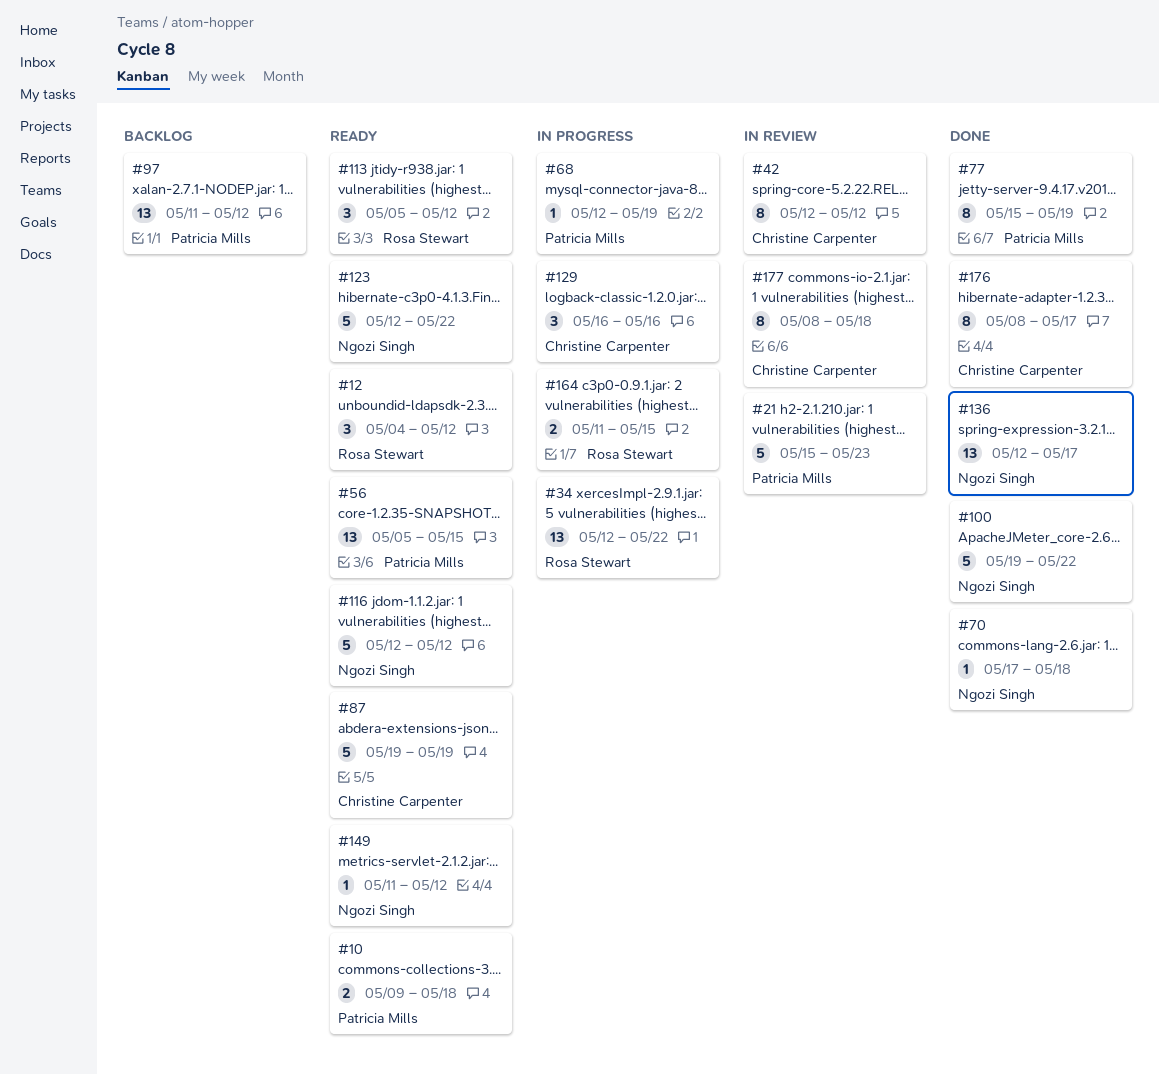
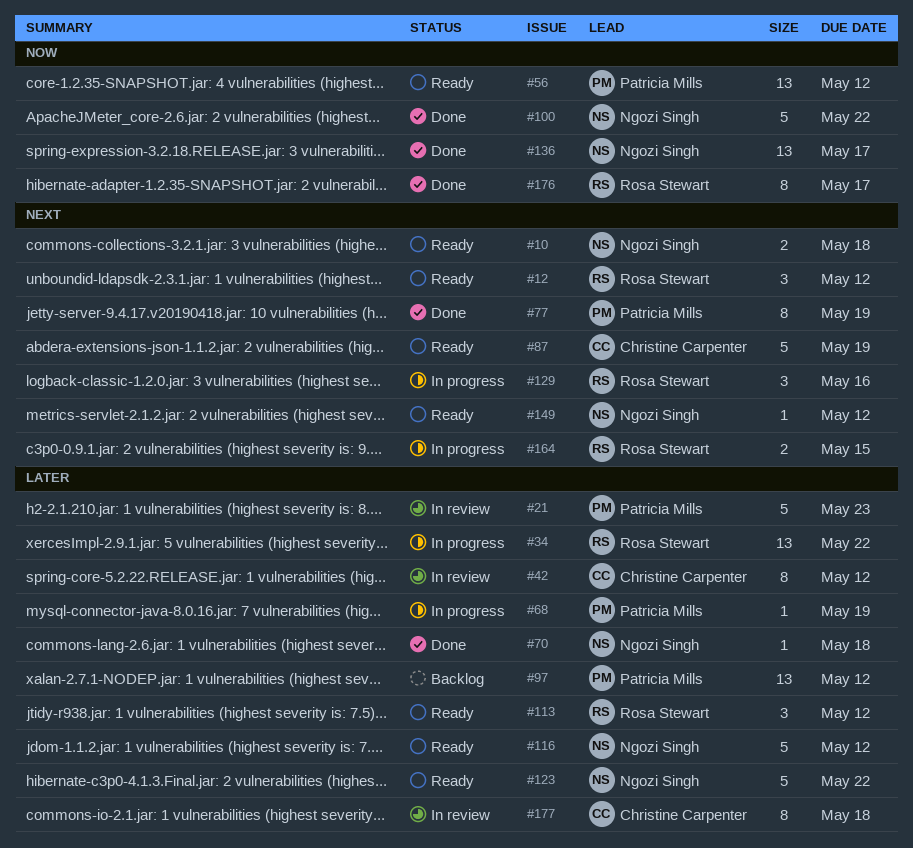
#10, owner: Patricia Mills -> Ngozi Singh
#56, due: May 15 -> May 12
#129, owner: Christine Carpenter -> Rosa Stewart
#176, owner: Christine Carpenter -> Rosa Stewart

